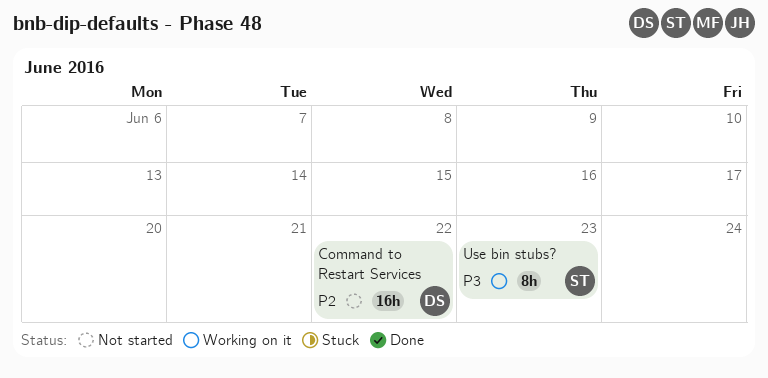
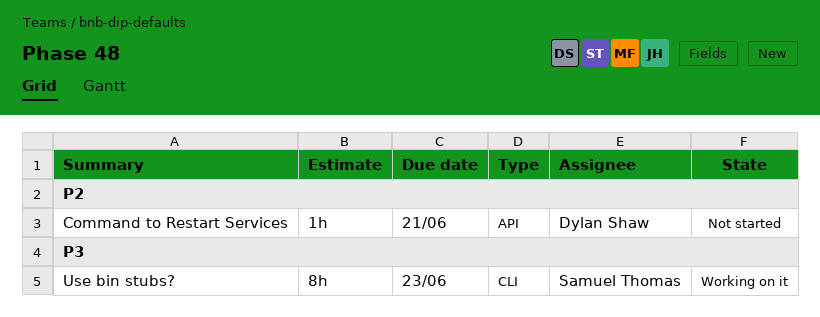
Command to Restart Services, estimate: 16h -> 1h
Command to Restart Services, due: Jun 22 -> Jun 21

